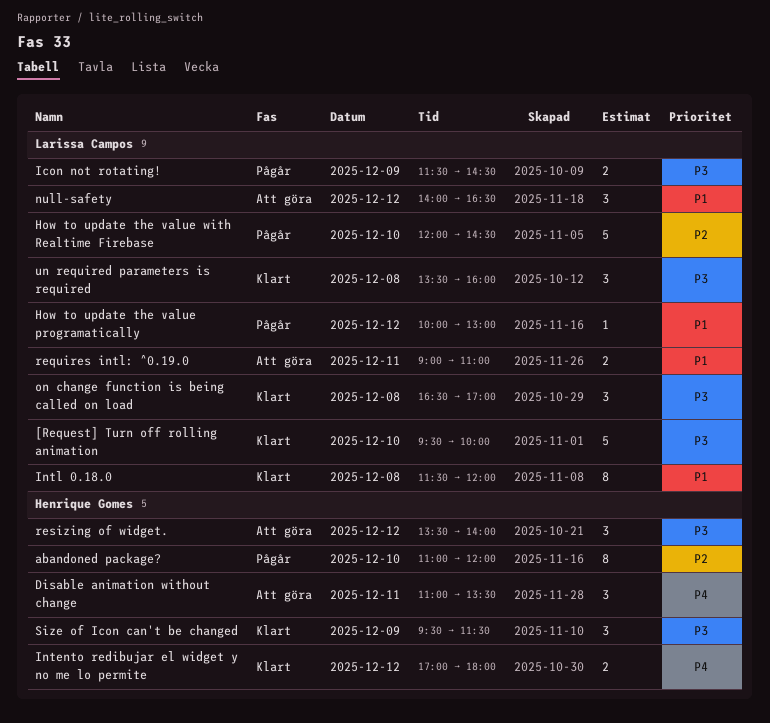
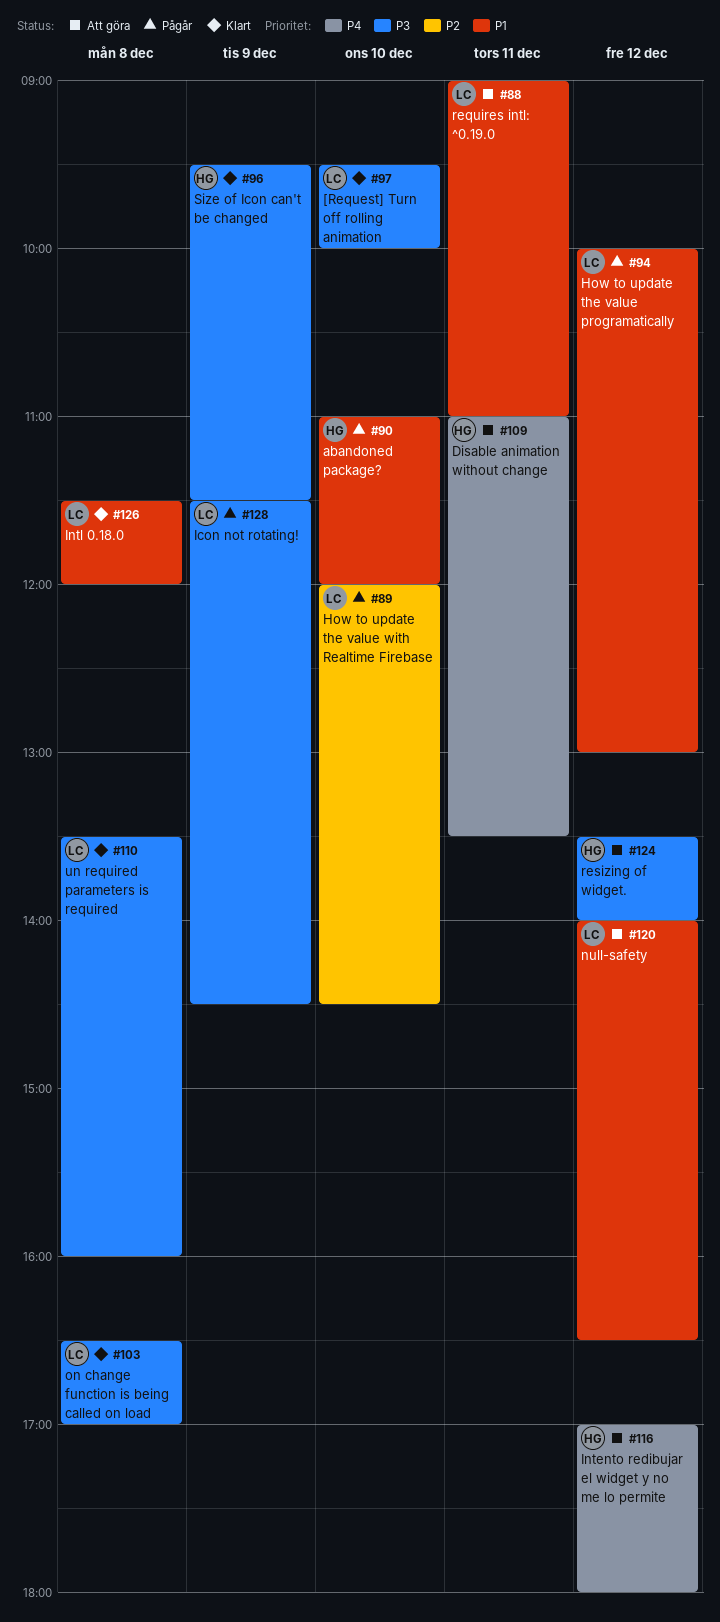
abandoned package?, priority: P2 -> P1
Intento redibujar el widget y no me lo permite, status: Klart -> Att göra

